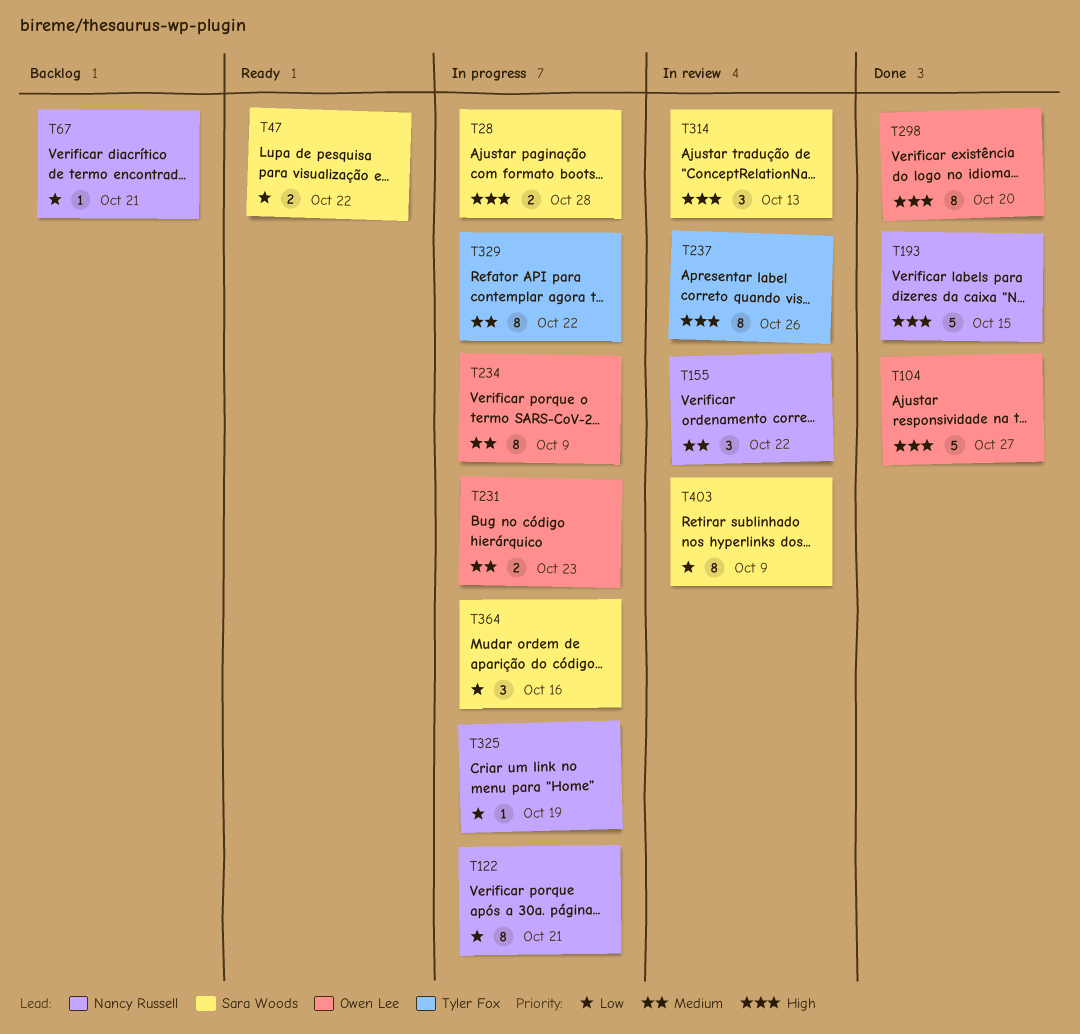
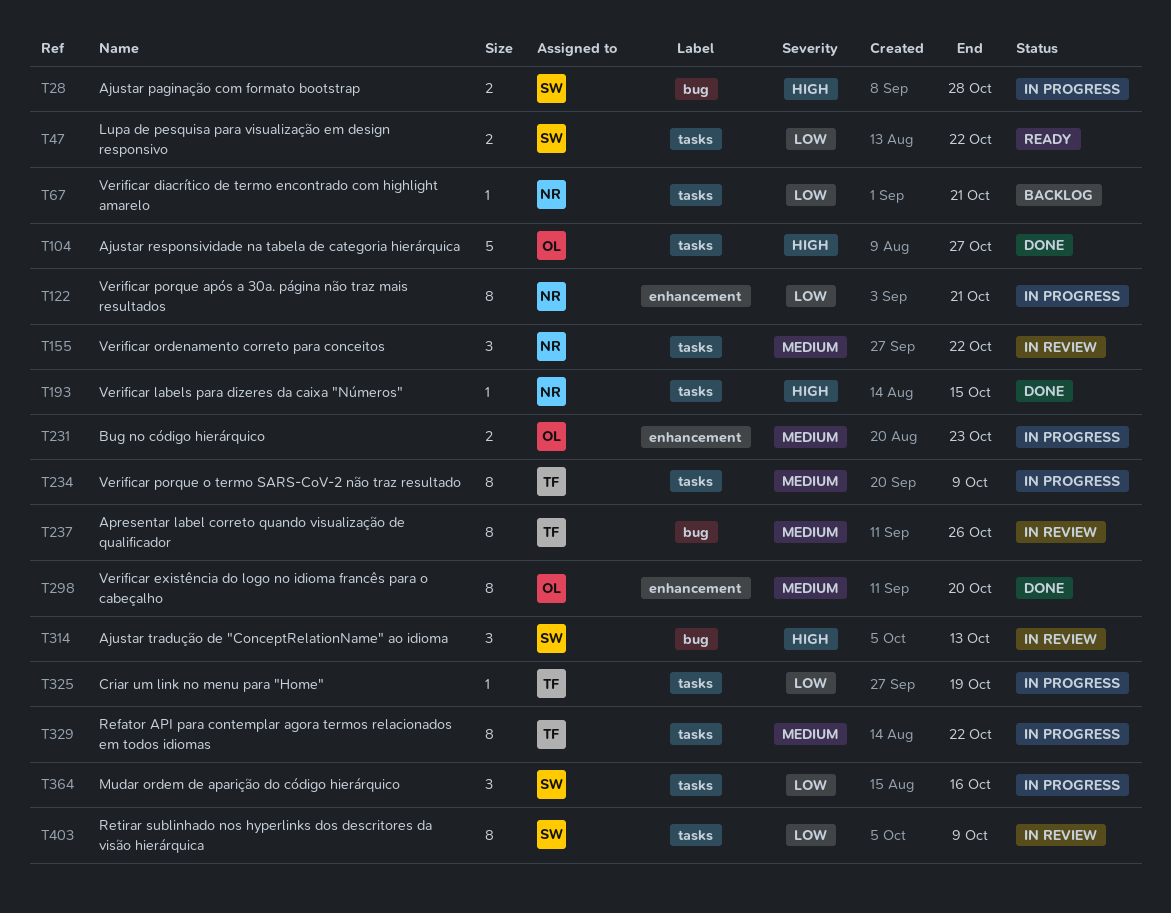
T193, estimate: 5 -> 1
T234, owner: Owen Lee -> Tyler Fox
T237, priority: High -> Medium
T298, priority: High -> Medium
T325, owner: Nancy Russell -> Tyler Fox

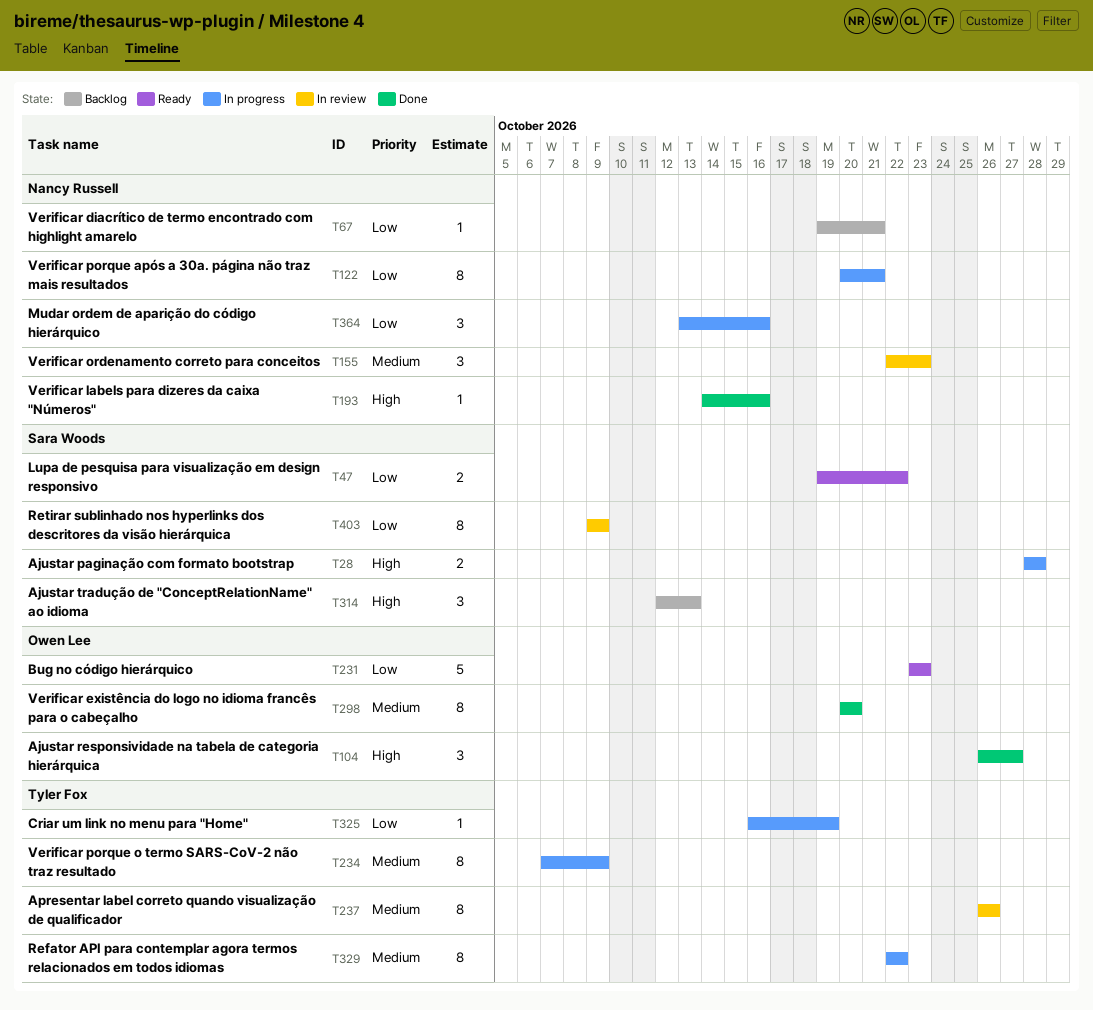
T104, estimate: 5 -> 3
T155, due: Oct 22 -> Oct 23
T193, due: Oct 15 -> Oct 16
T231, status: In progress -> Ready
T231, priority: Medium -> Low
T231, estimate: 2 -> 5
T314, status: In review -> Backlog
T364, owner: Sara Woods -> Nancy Russell

